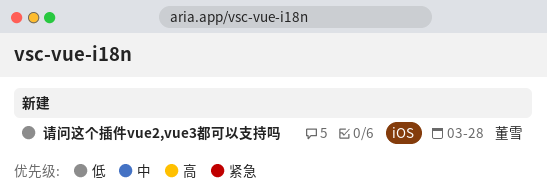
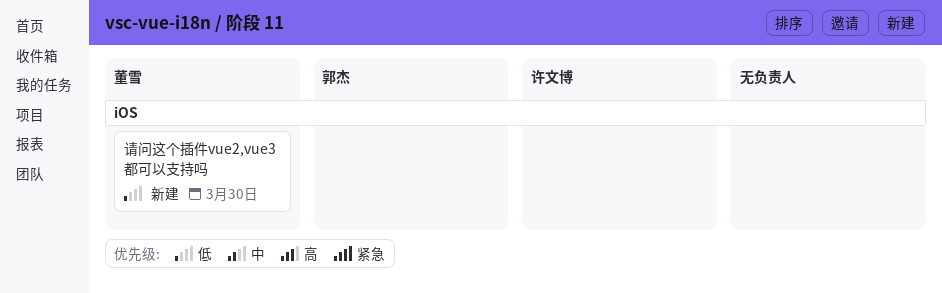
请问这个插件vue2,vue3都可以支持吗, due: Mar 28 -> Mar 30

